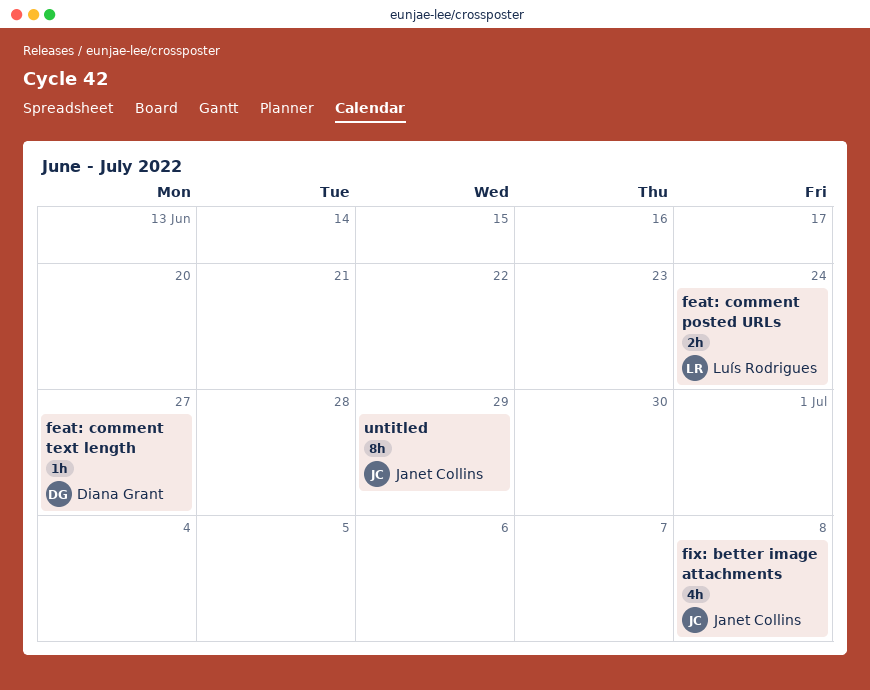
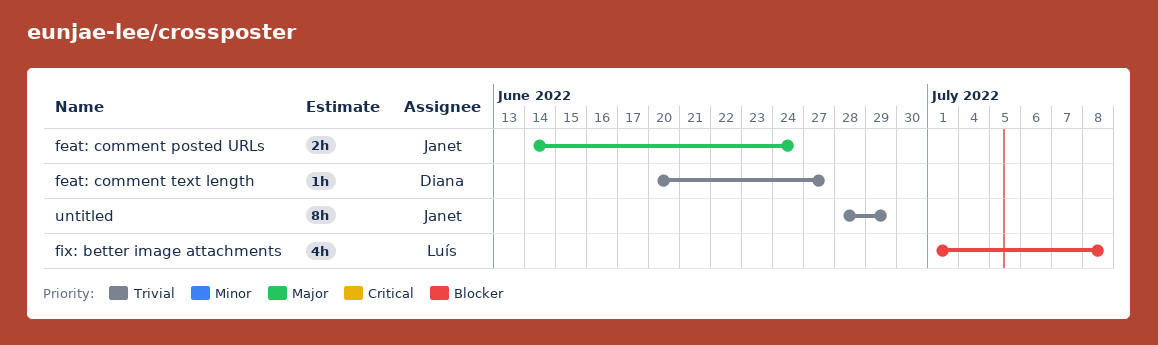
feat: comment posted URLs, owner: Luís Rodrigues -> Janet Collins
fix: better image attachments, owner: Janet Collins -> Luís Rodrigues

